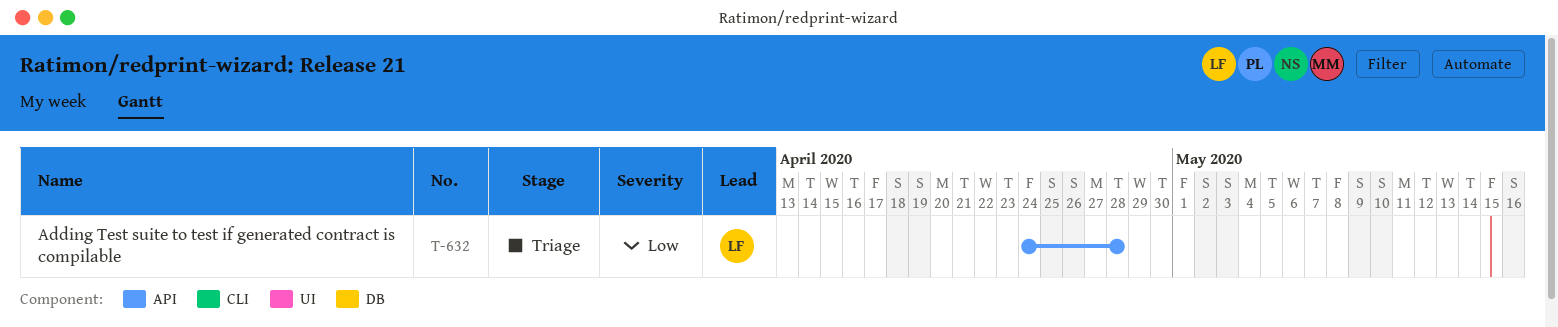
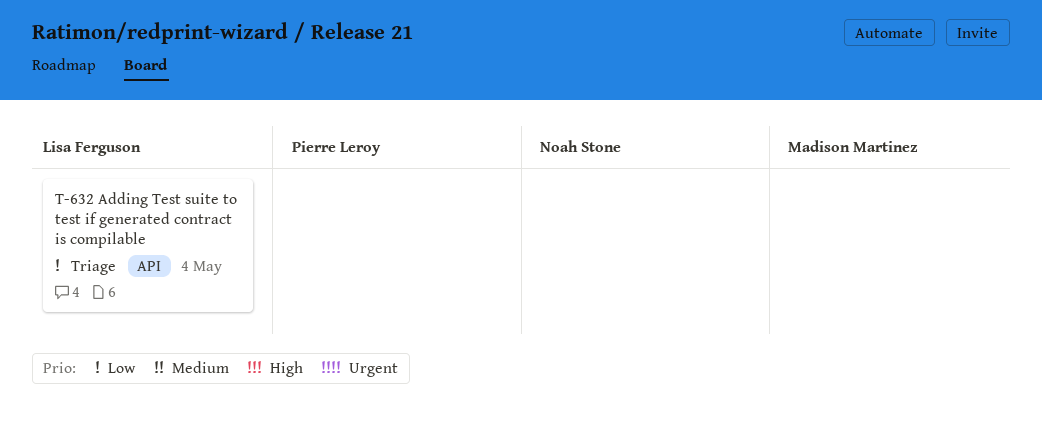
T-632, due: Apr 28 -> May 4

